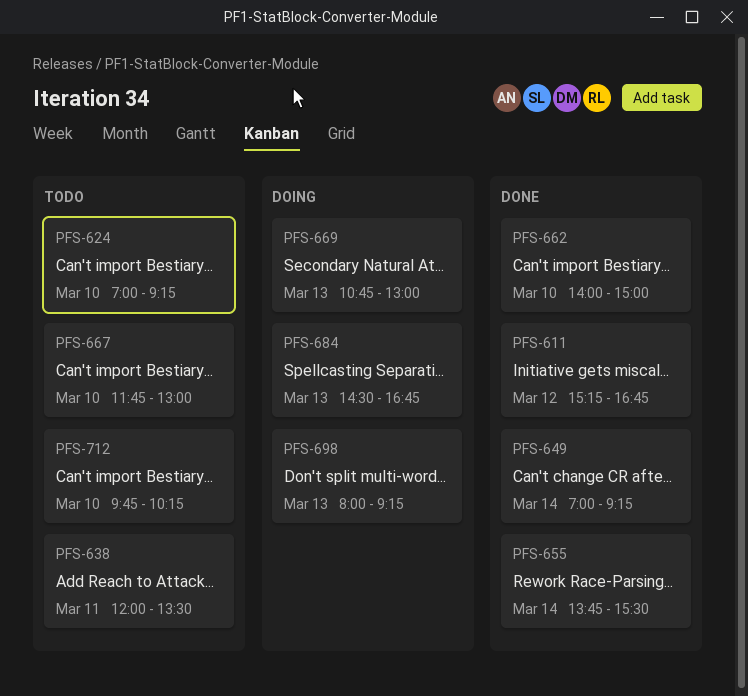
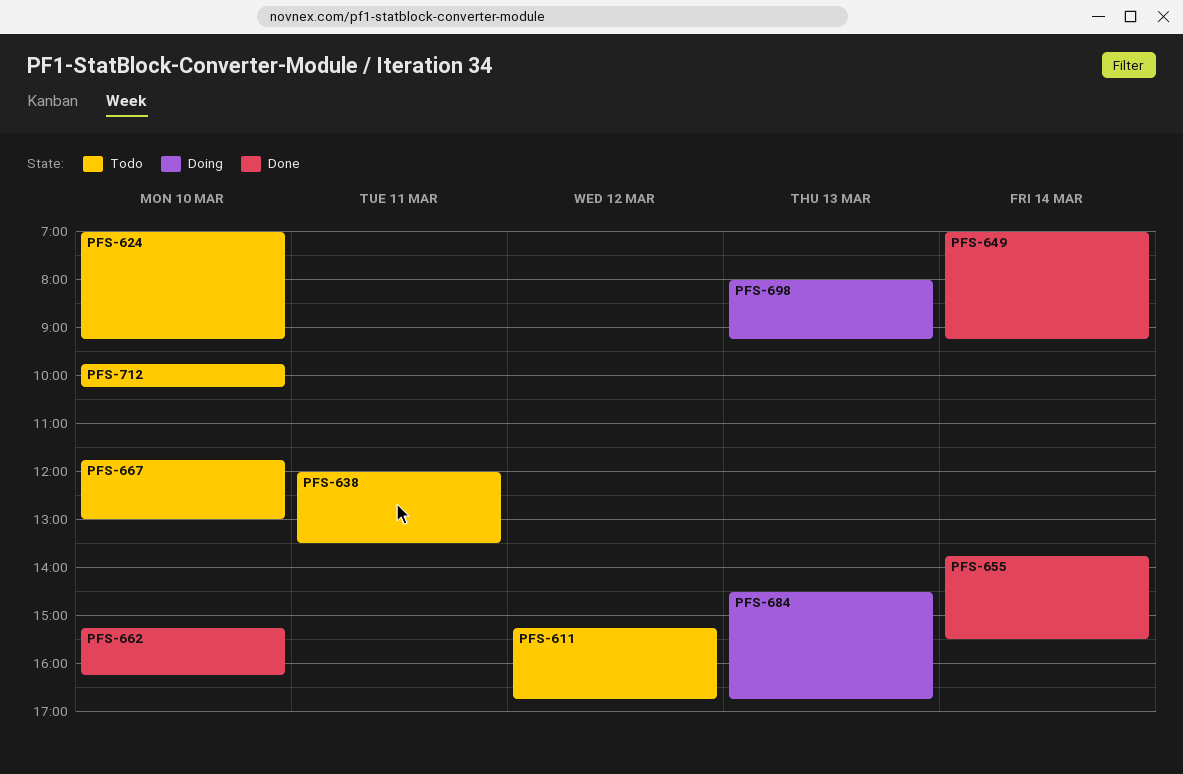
PFS-611, status: Done -> Todo
PFS-662, begins: 14:00 -> 15:15
PFS-662, ends: 15:00 -> 16:15
PFS-669: present -> none

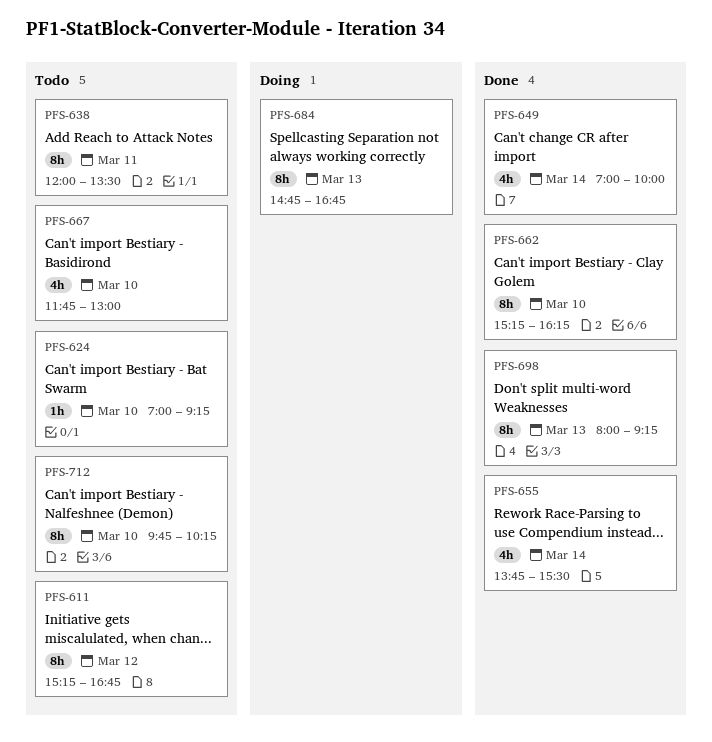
PFS-649, ends: 09:15 -> 10:00
PFS-684, begins: 14:30 -> 14:45
PFS-698, status: Doing -> Done

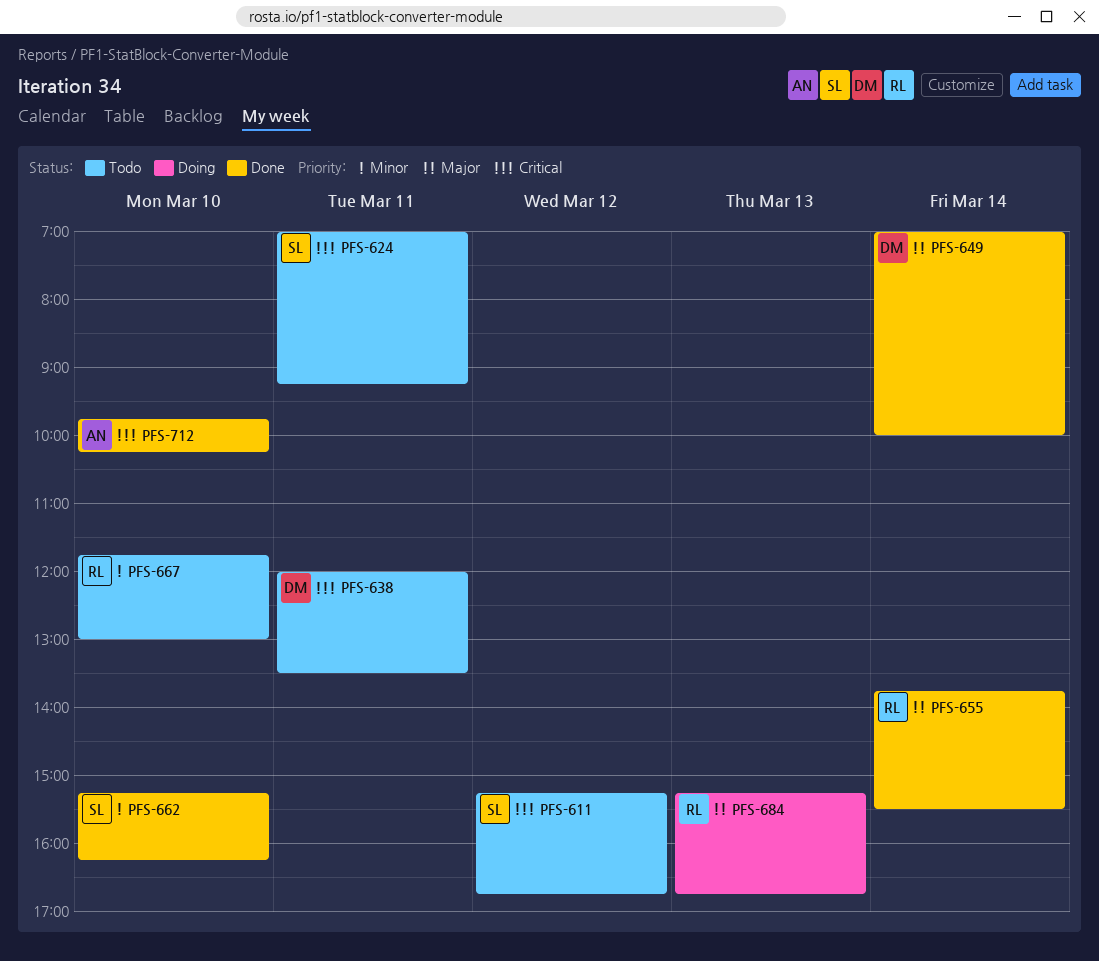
PFS-624, day: Mar 10 -> Mar 11
PFS-684, begins: 14:45 -> 15:15
PFS-698: present -> none
PFS-712, status: Todo -> Done

